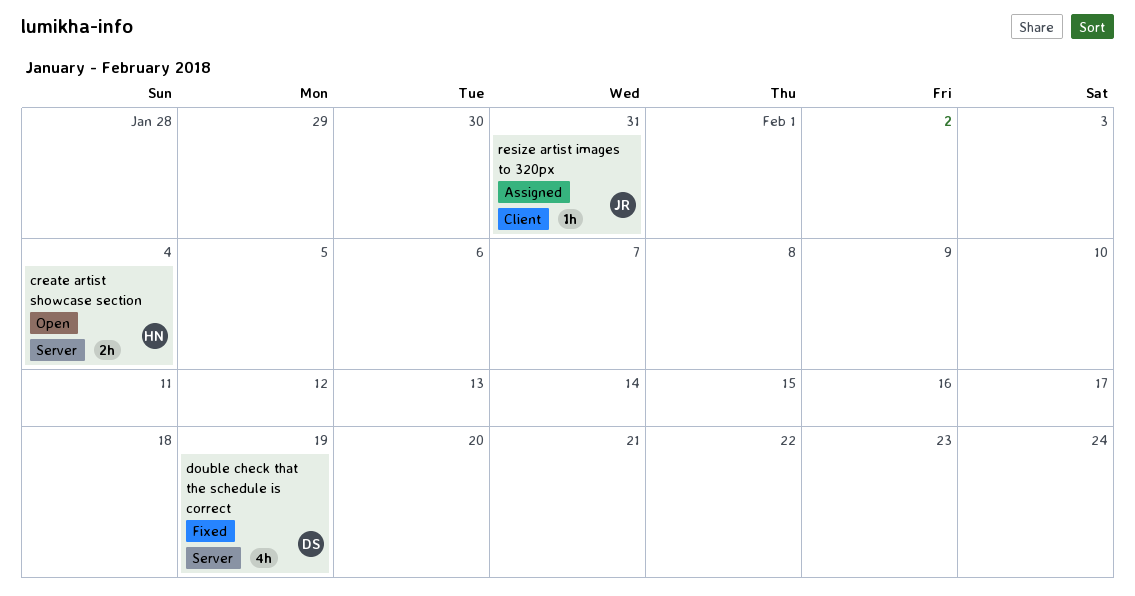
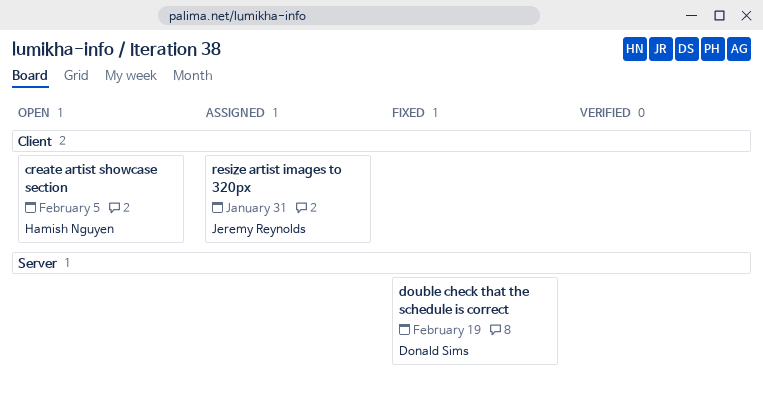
create artist showcase section, label: Server -> Client
create artist showcase section, due: Feb 4 -> Feb 5

